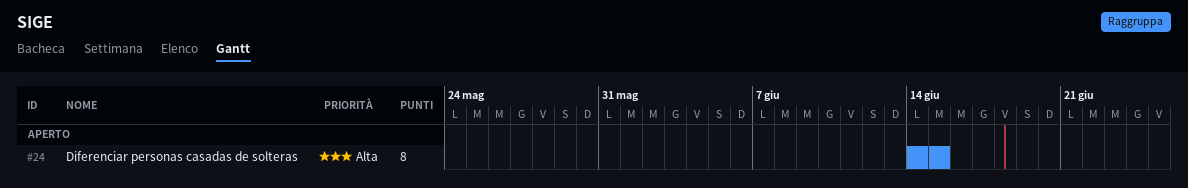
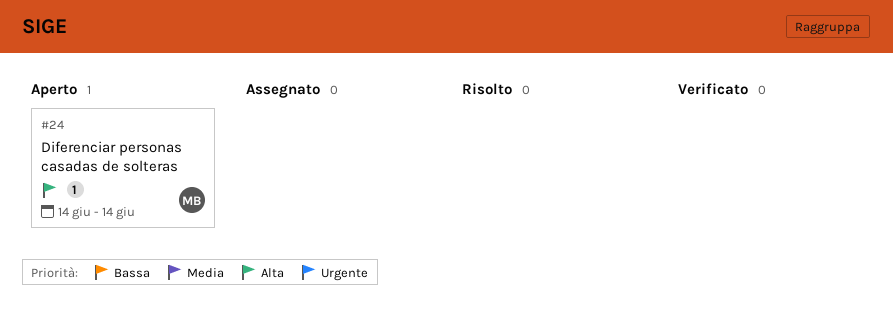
#24, estimate: 8 -> 1
#24, due: Jun 15 -> Jun 14

